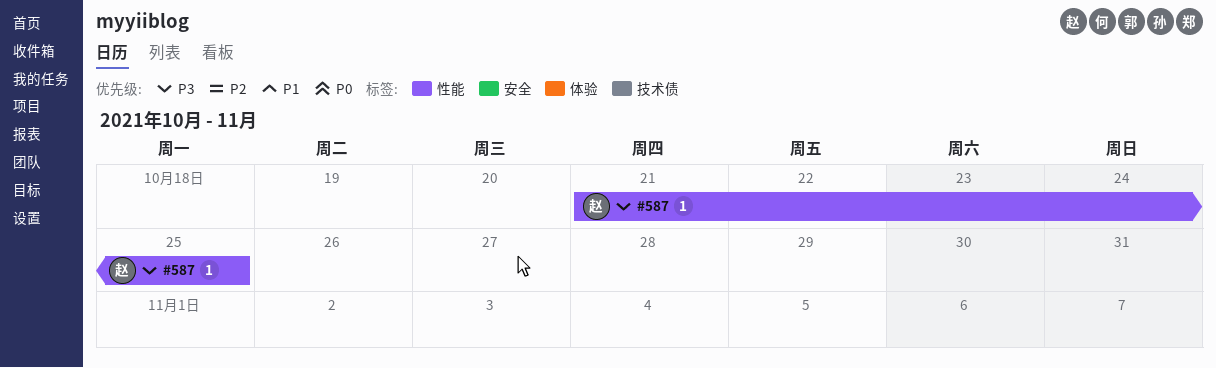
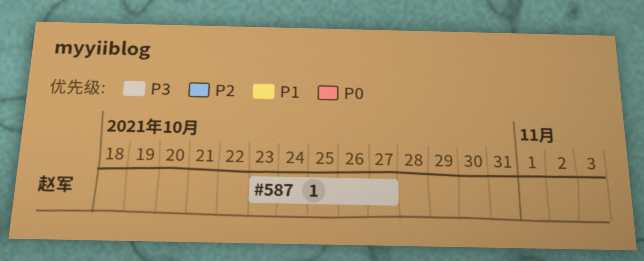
#587, start: Oct 21 -> Oct 23
#587, due: Oct 25 -> Oct 27

